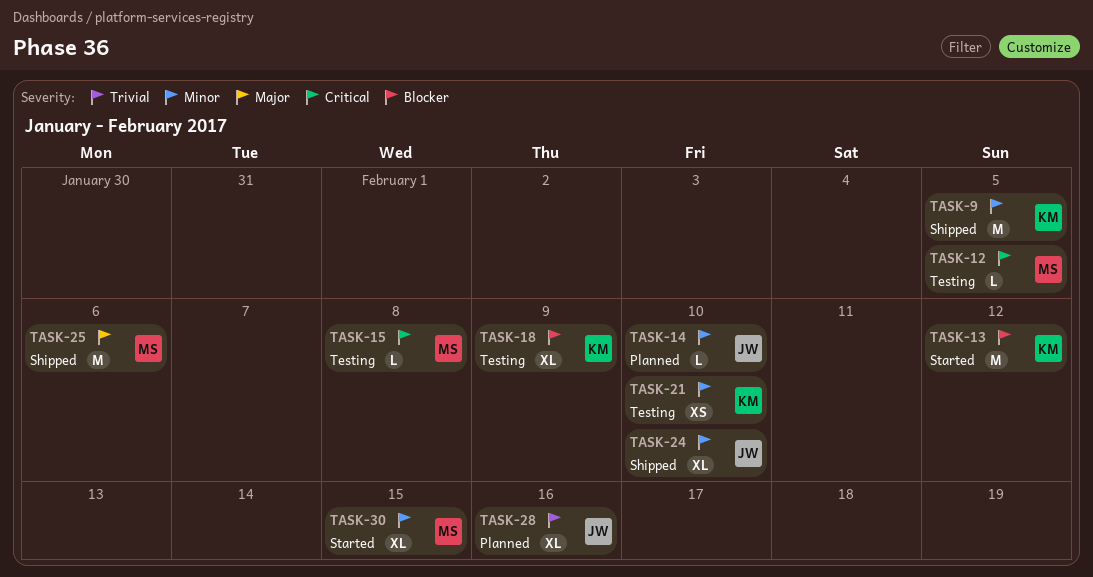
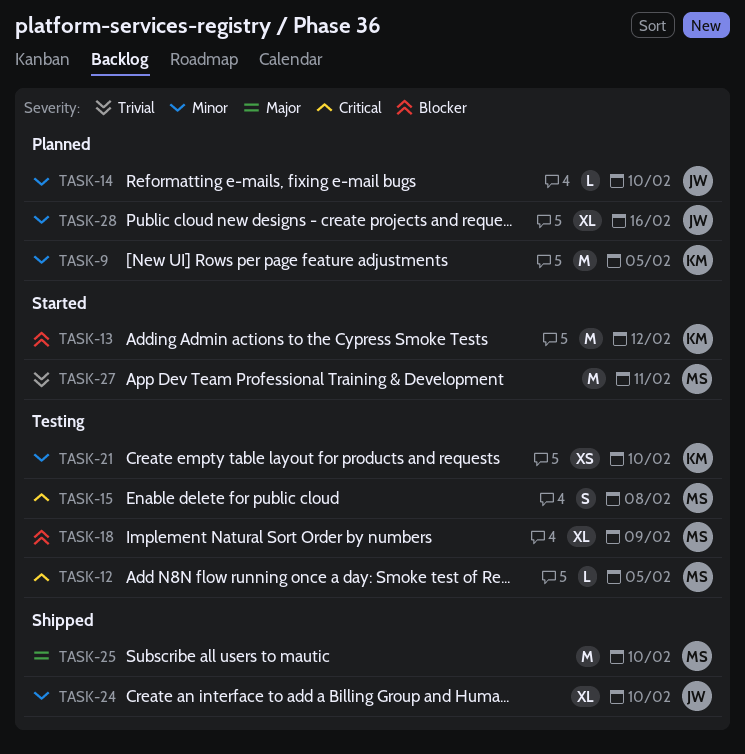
TASK-9, status: Shipped -> Planned
TASK-15, estimate: L -> S
TASK-18, owner: KM -> MS
TASK-25, due: Feb 6 -> Feb 10
TASK-27: none -> present
TASK-28, priority: Trivial -> Minor
TASK-30: present -> none

